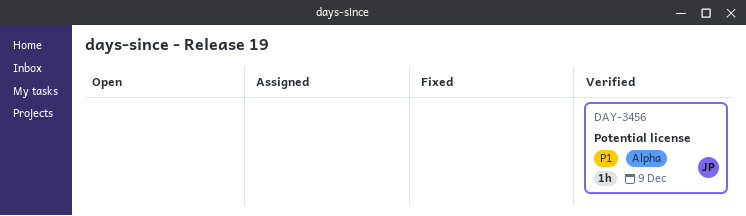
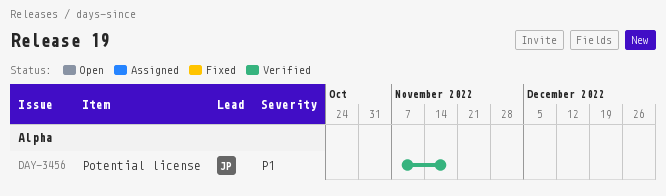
DAY-3456, due: Dec 9 -> Nov 18

